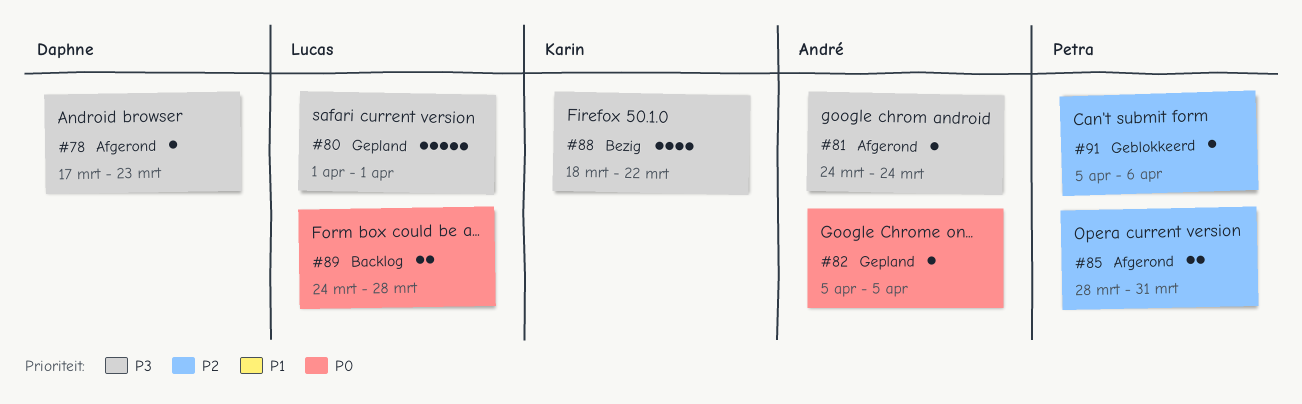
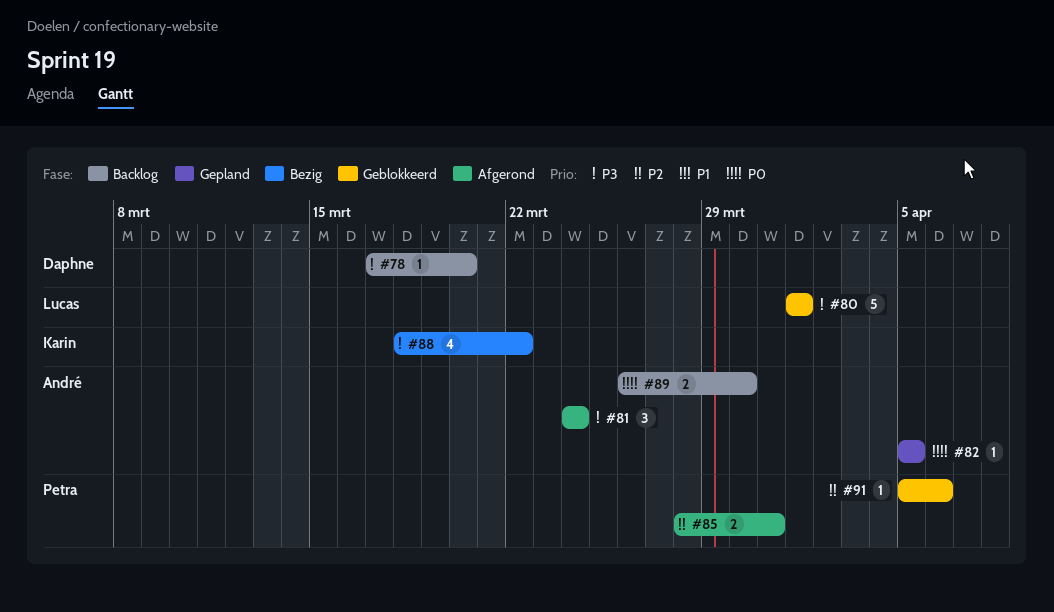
#78, status: Afgerond -> Backlog
#78, due: Mar 23 -> Mar 20
#80, status: Gepland -> Geblokkeerd
#81, estimate: 1 -> 3
#89, owner: Lucas -> André
#89, start: Mar 24 -> Mar 26
#89, due: Mar 28 -> Mar 30

